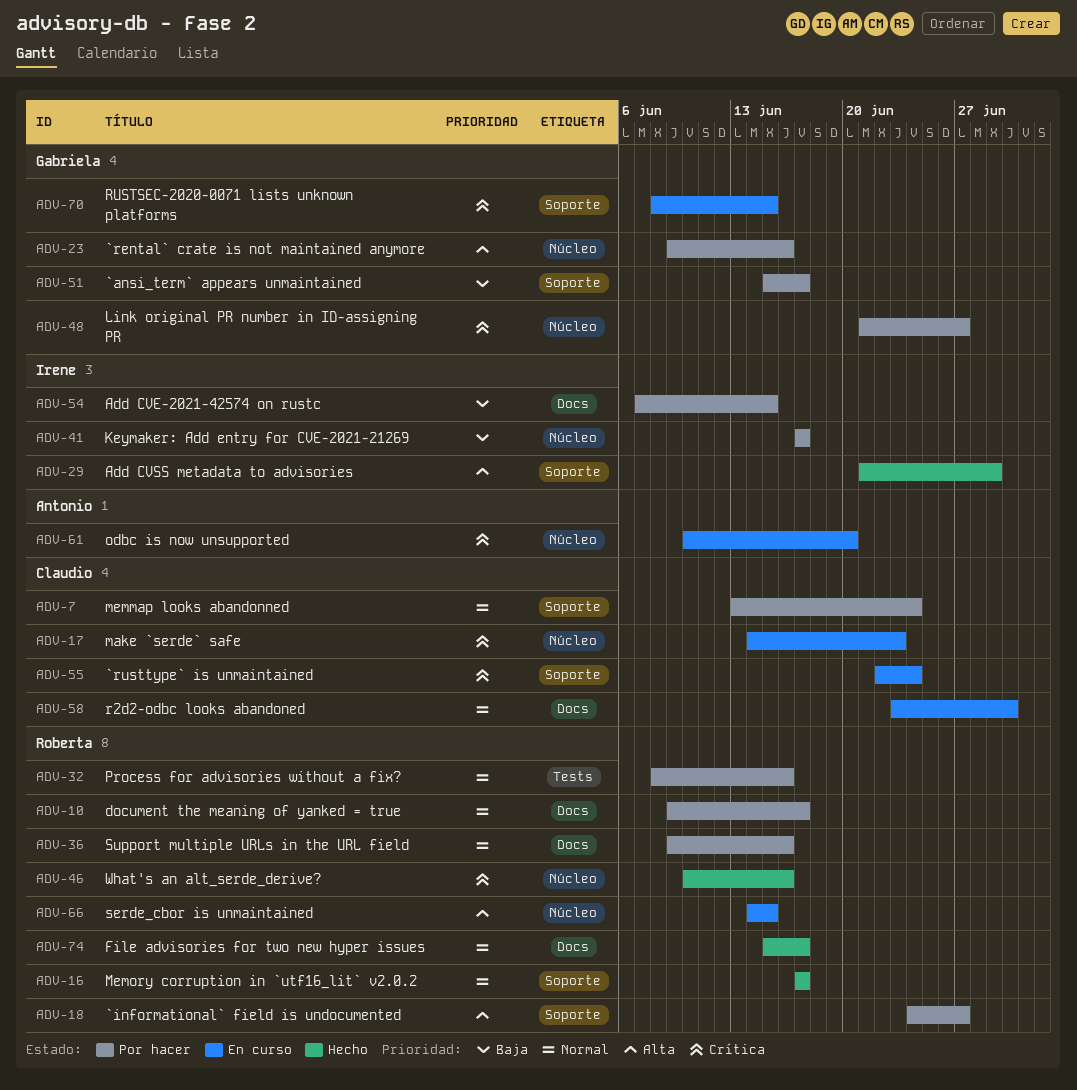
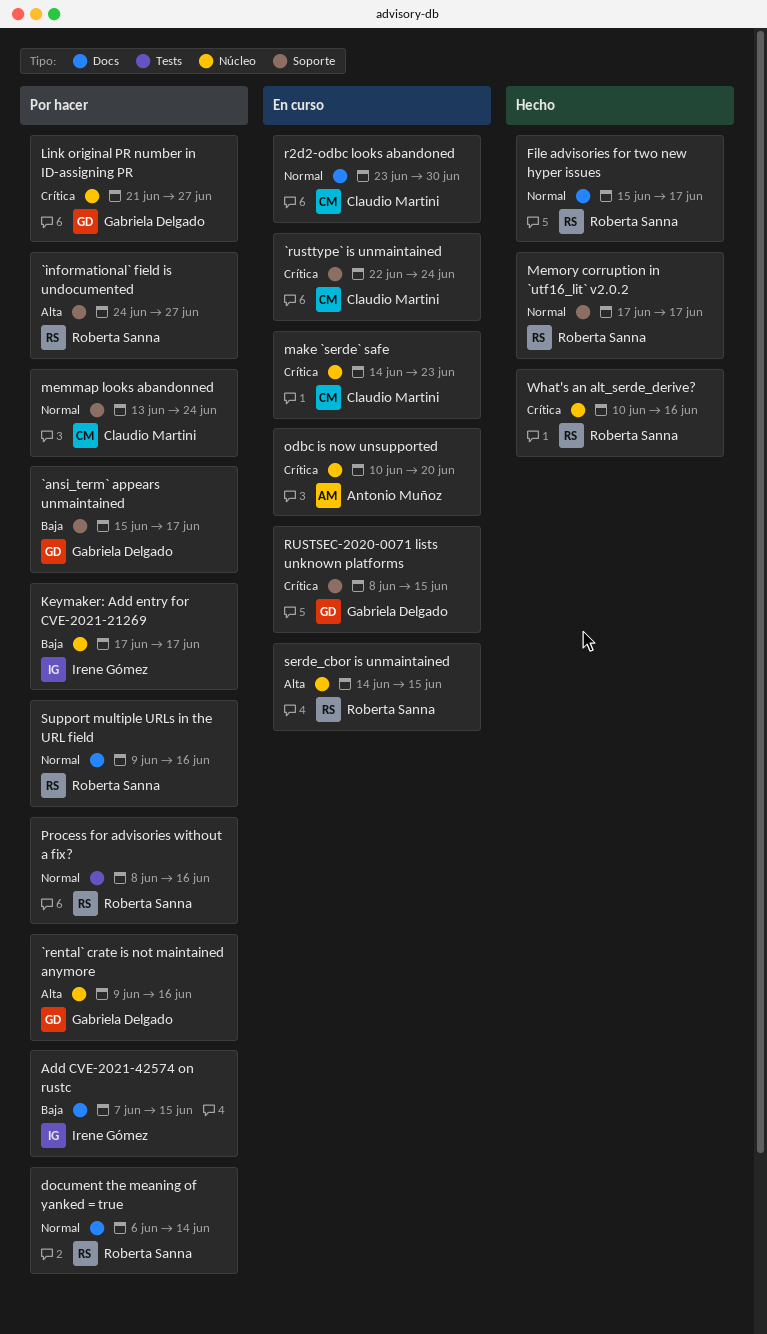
Add CVSS metadata to advisories: present -> none
document the meaning of yanked = true, start: Jun 9 -> Jun 6
document the meaning of yanked = true, due: Jun 17 -> Jun 14

